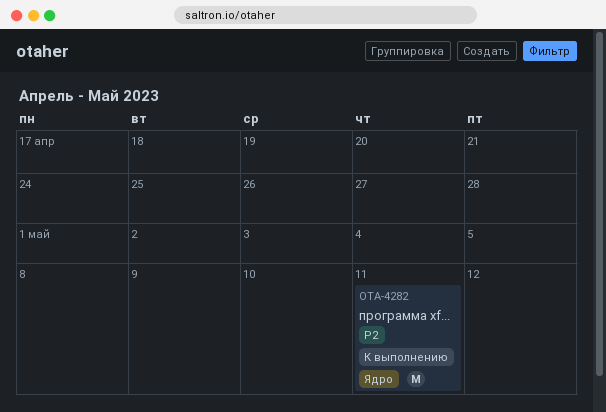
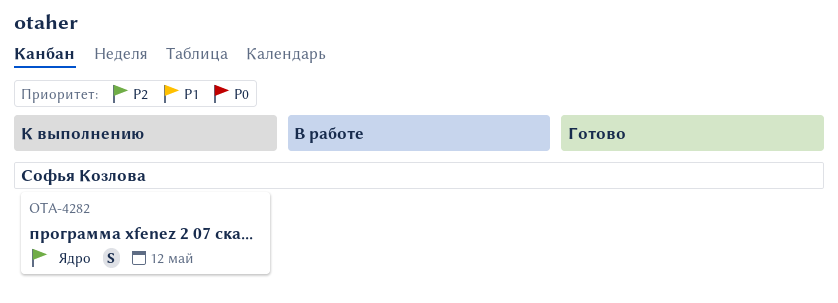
OTA-4282, estimate: M -> S
OTA-4282, due: May 11 -> May 12

